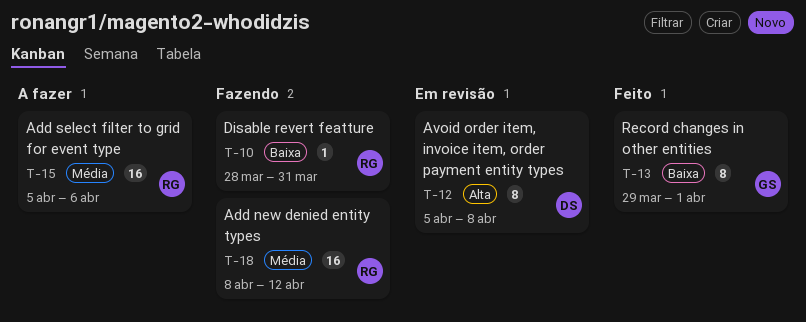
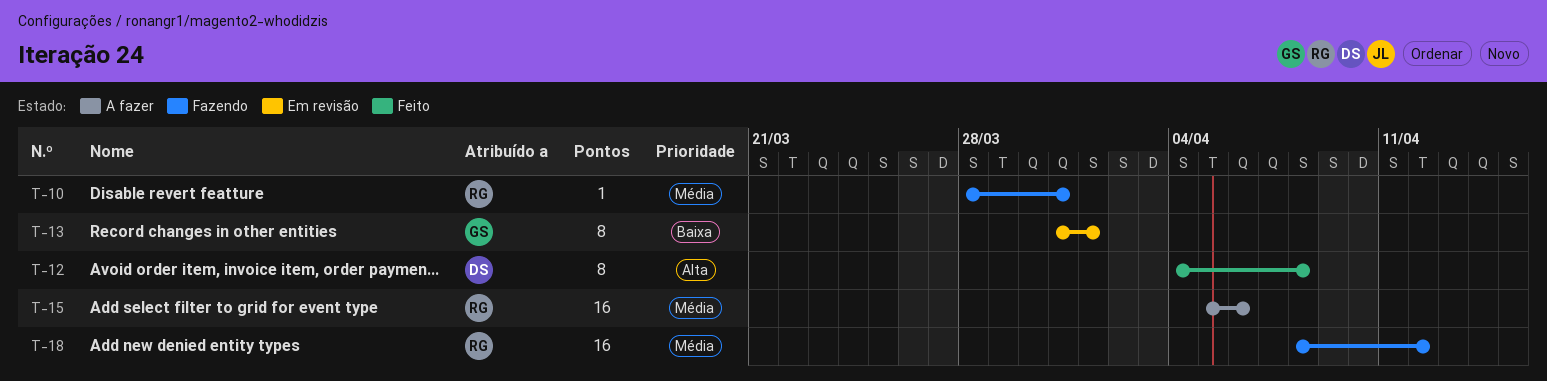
T-10, priority: Baixa -> Média
T-12, status: Em revisão -> Feito
T-12, start: Apr 5 -> Apr 4
T-13, status: Feito -> Em revisão
T-13, start: Mar 29 -> Mar 31

